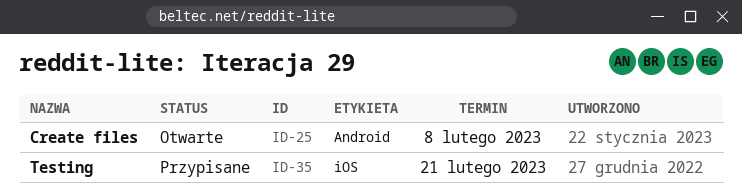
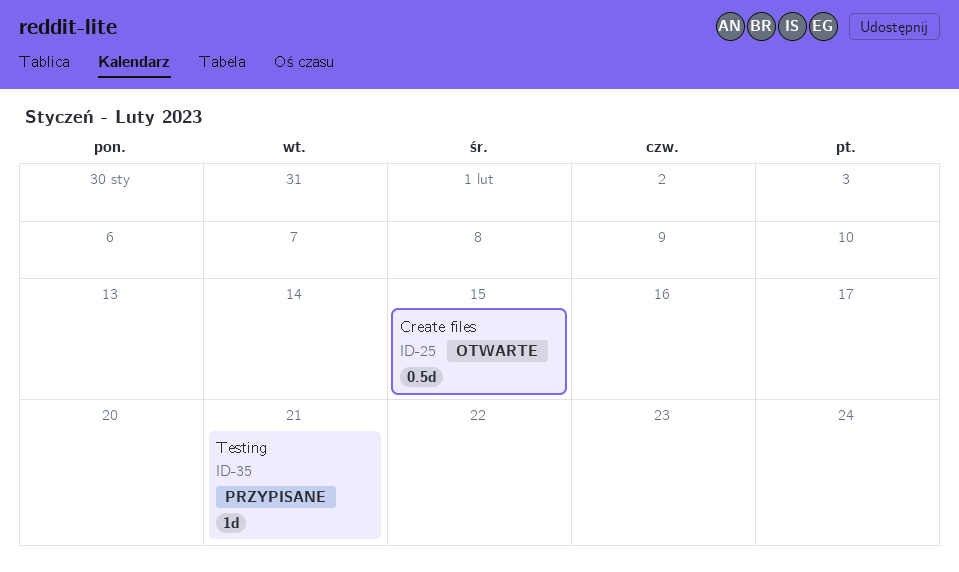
ID-25, due: Feb 8 -> Feb 15

